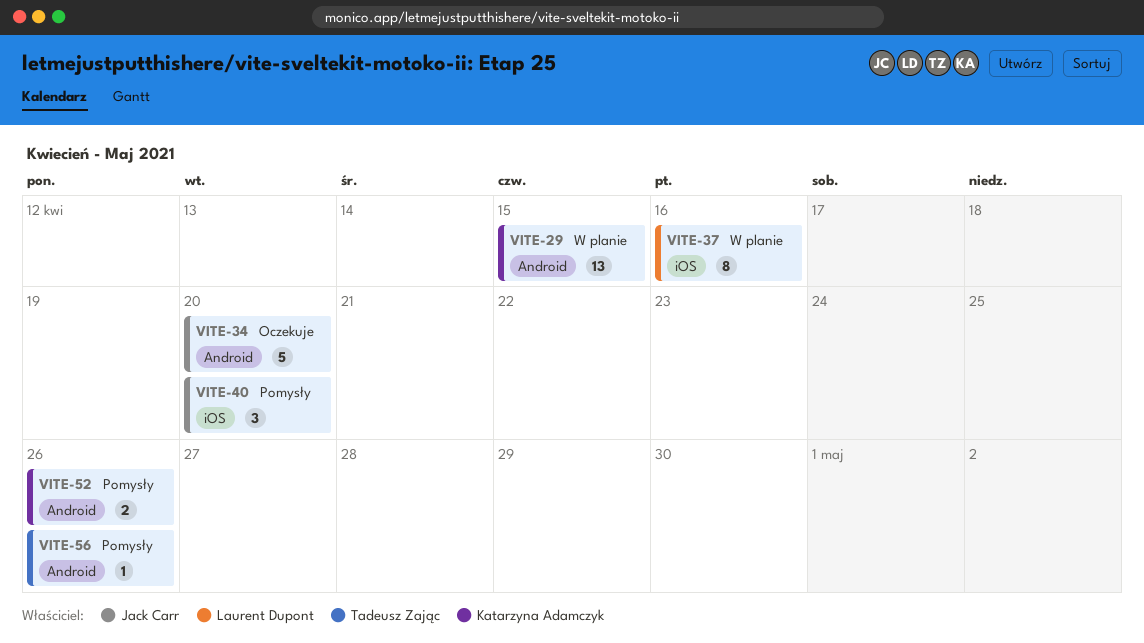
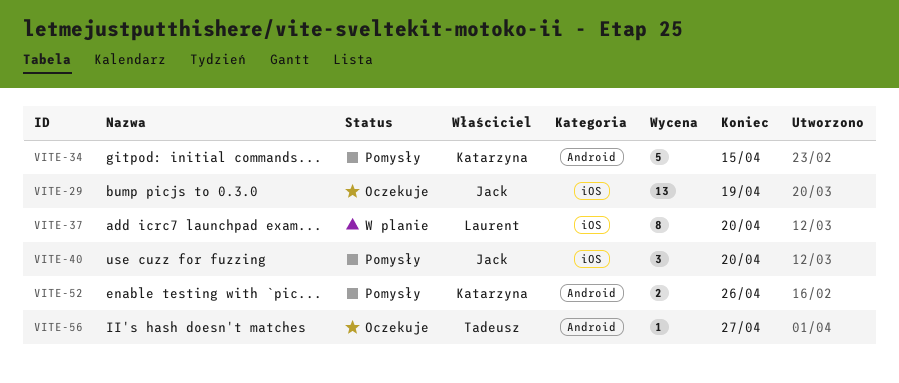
VITE-29, status: W planie -> Oczekuje
VITE-29, owner: Katarzyna Adamczyk -> Jack Carr
VITE-29, label: Android -> iOS
VITE-29, due: Apr 15 -> Apr 19
VITE-34, status: Oczekuje -> Pomysły
VITE-34, owner: Jack Carr -> Katarzyna Adamczyk
VITE-34, due: Apr 20 -> Apr 15
VITE-37, due: Apr 16 -> Apr 20
VITE-56, status: Pomysły -> Oczekuje
VITE-56, due: Apr 26 -> Apr 27

